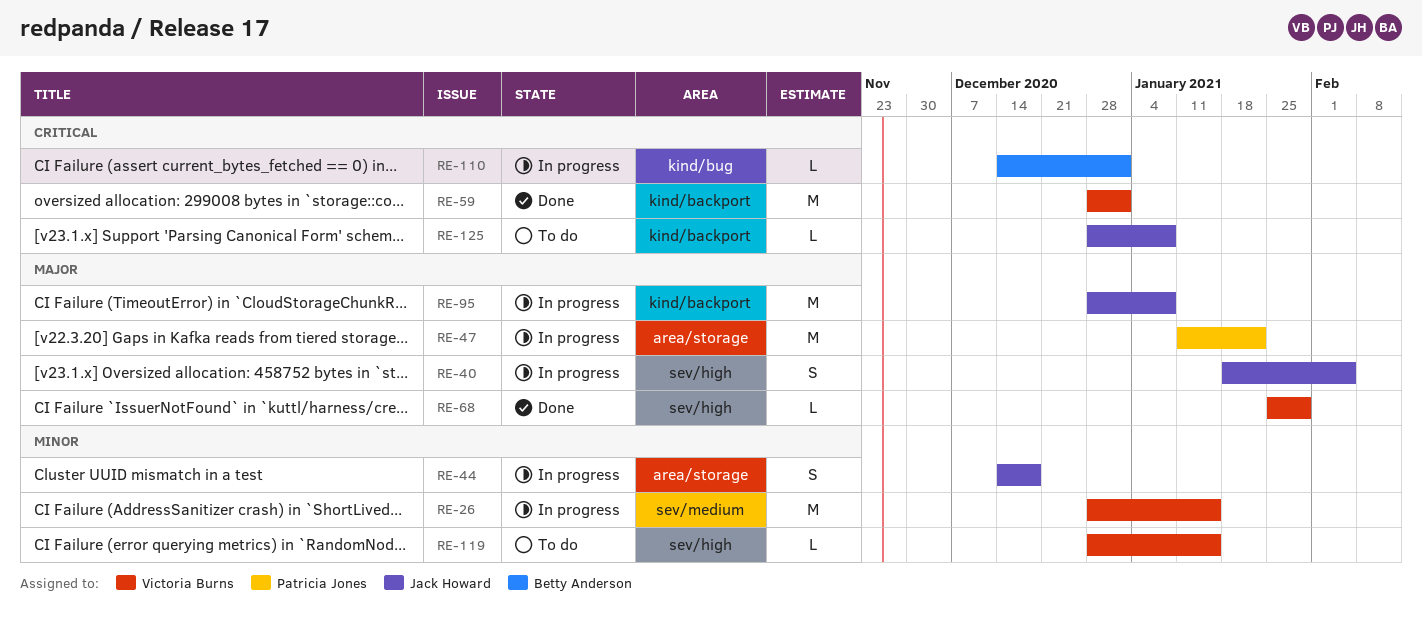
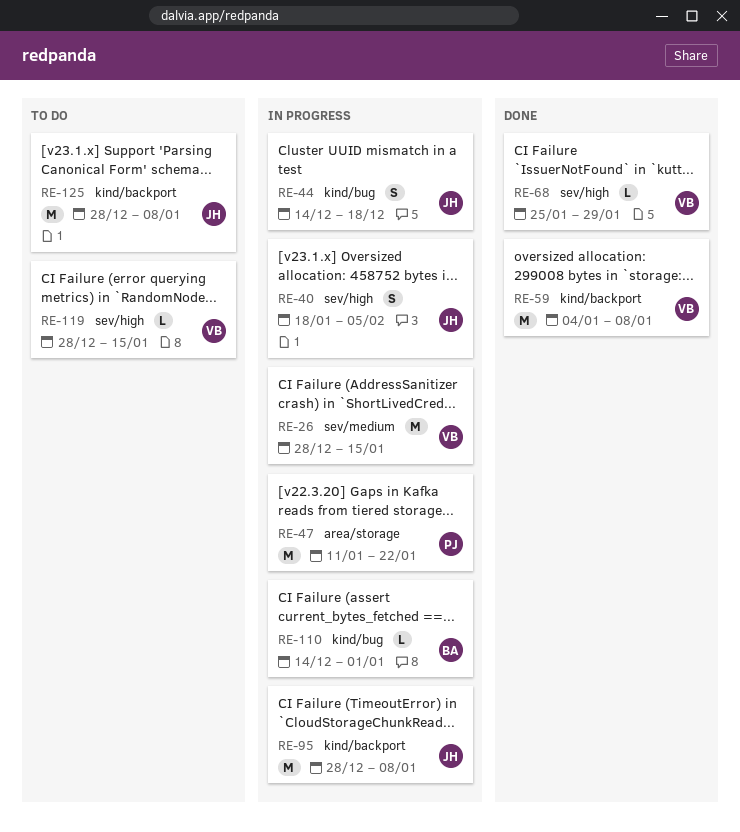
RE-44, label: area/storage -> kind/bug
RE-59, start: Dec 28 -> Jan 4
RE-59, due: Jan 1 -> Jan 8
RE-125, estimate: L -> M

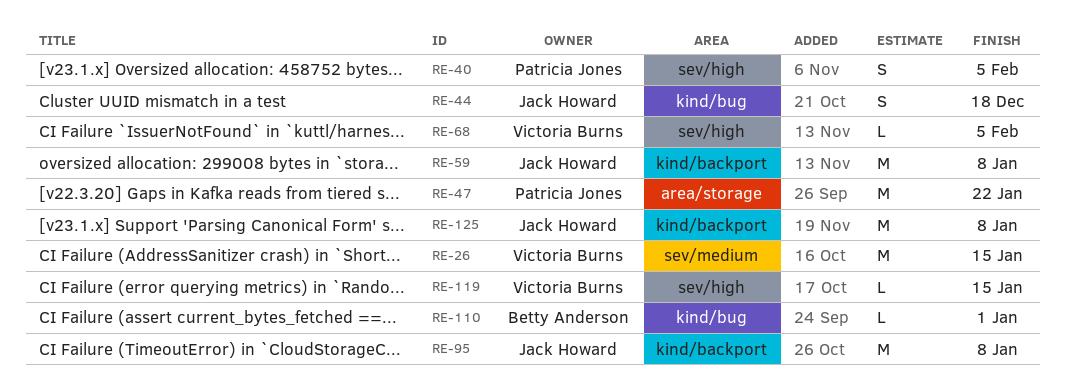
RE-40, owner: Jack Howard -> Patricia Jones
RE-59, owner: Victoria Burns -> Jack Howard
RE-68, due: Jan 29 -> Feb 5

